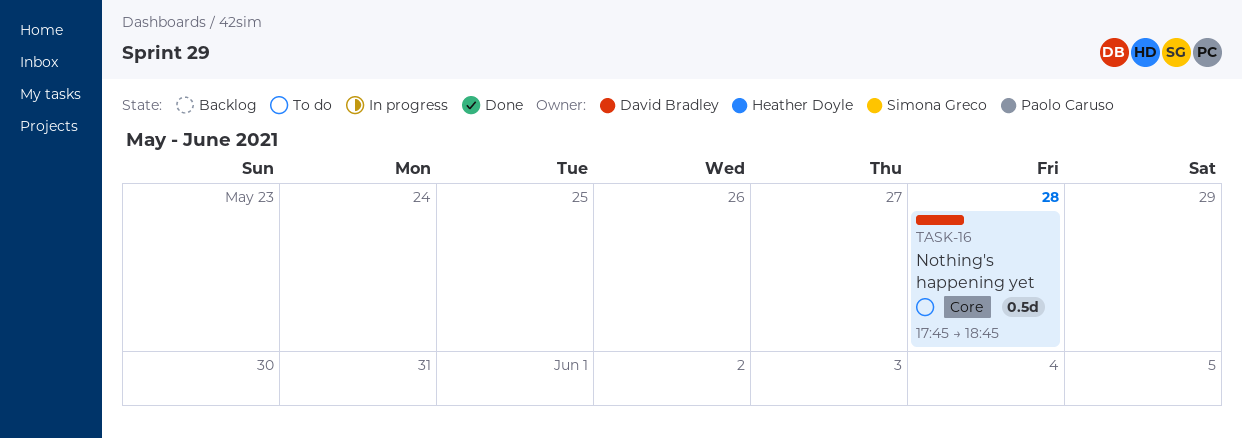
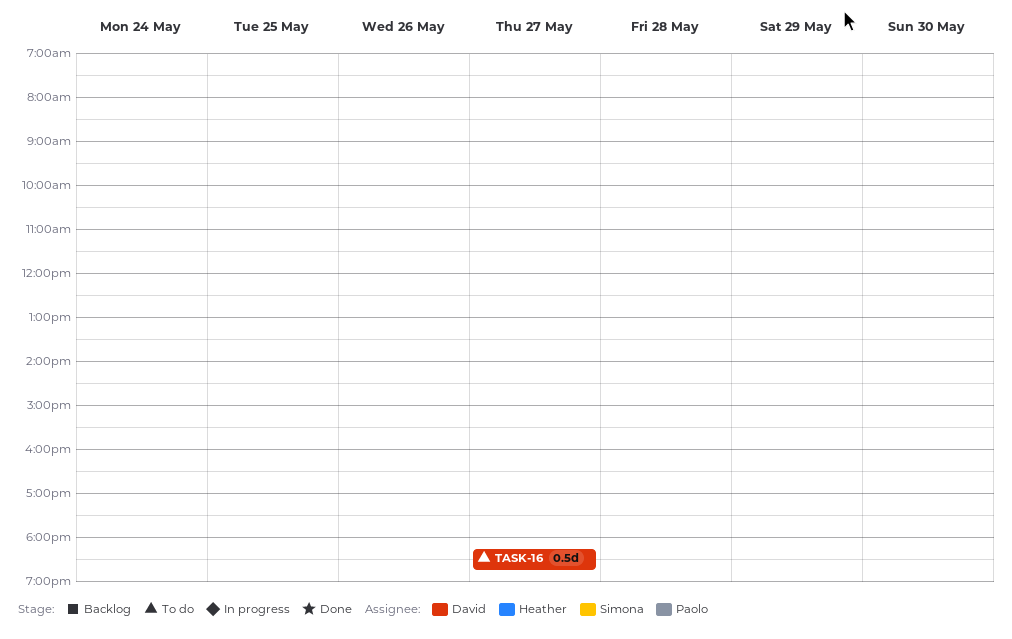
TASK-16, day: May 28 -> May 27
TASK-16, begins: 17:45 -> 18:15

